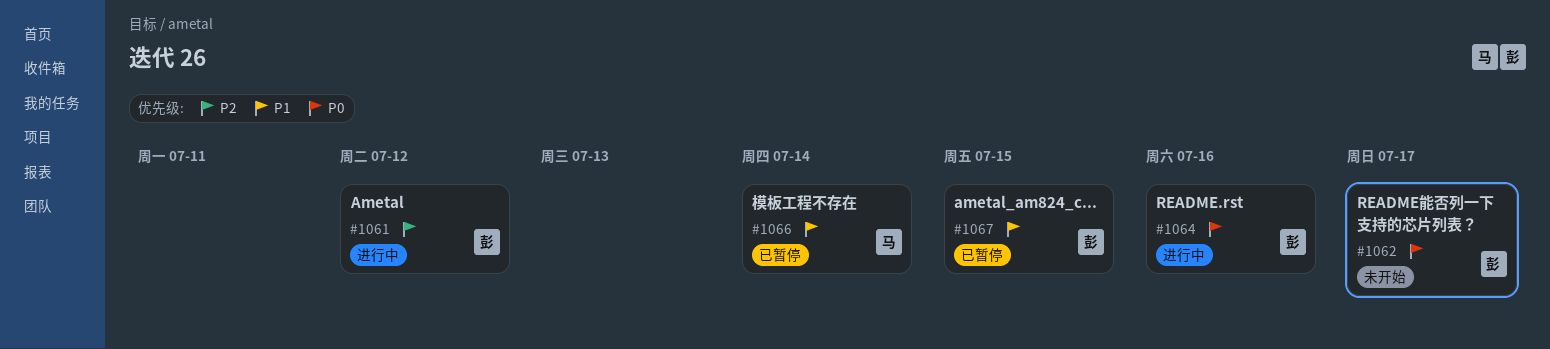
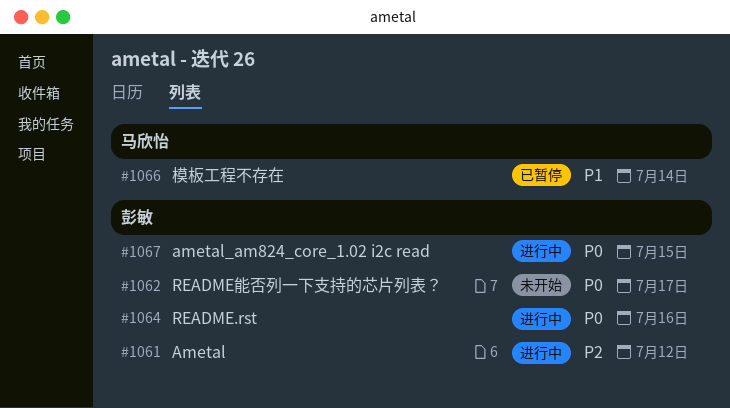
#1067, status: 已暂停 -> 进行中
#1067, priority: P1 -> P0

